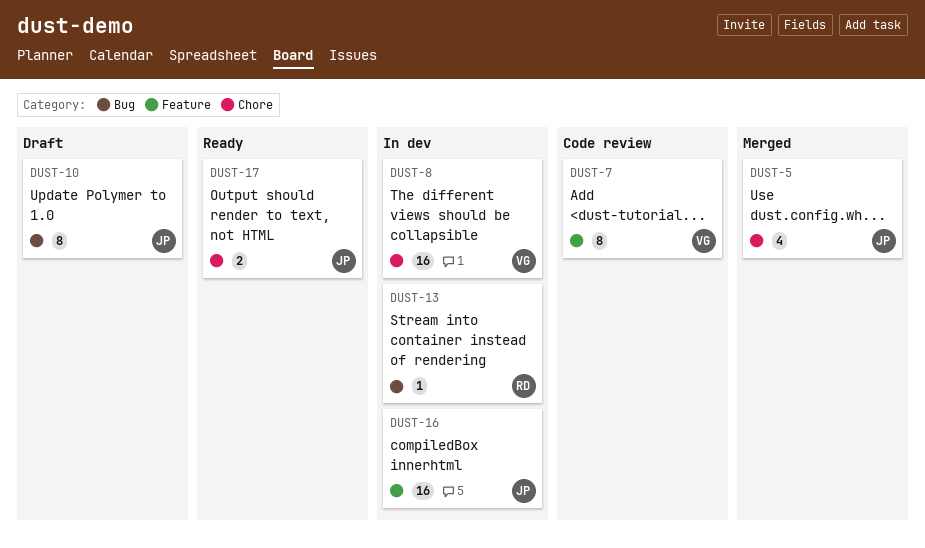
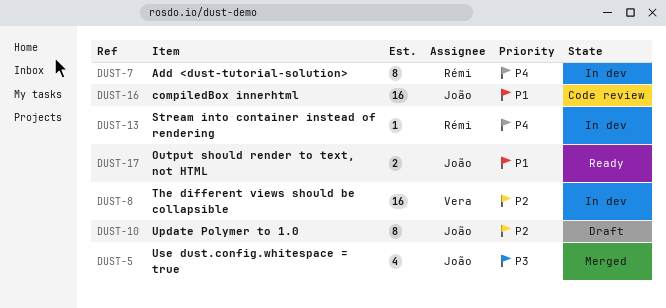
DUST-7, status: Code review -> In dev
DUST-7, owner: Vera -> Rémi
DUST-16, status: In dev -> Code review

